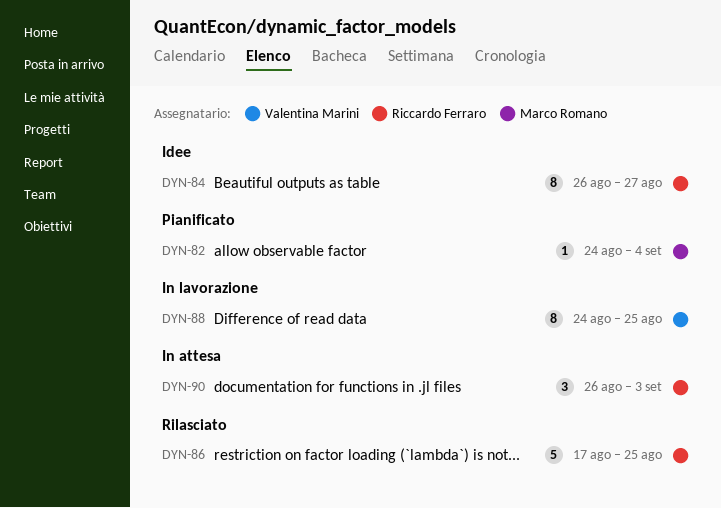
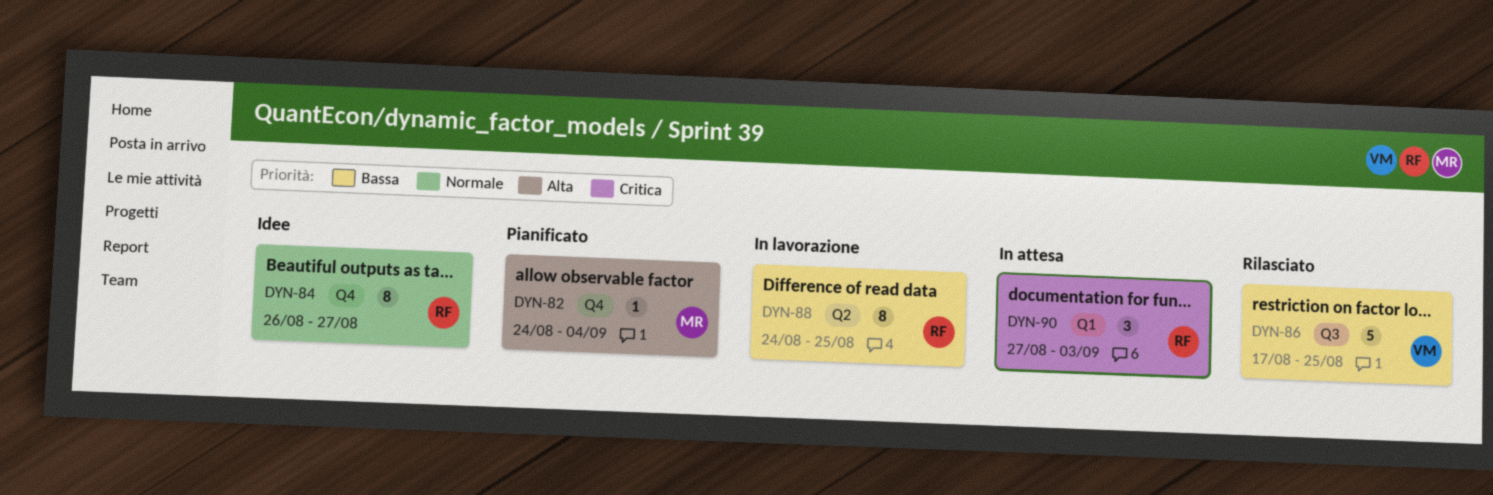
DYN-86, owner: Riccardo Ferraro -> Valentina Marini
DYN-88, owner: Valentina Marini -> Riccardo Ferraro
DYN-90, start: Aug 26 -> Aug 27

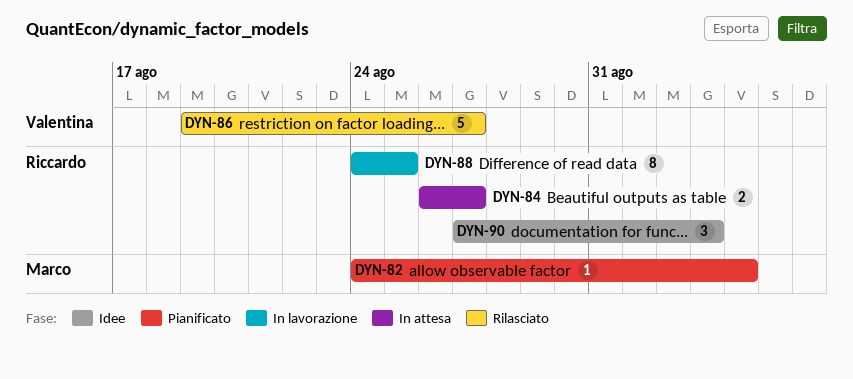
DYN-84, status: Idee -> In attesa
DYN-84, estimate: 8 -> 2
DYN-86, start: Aug 17 -> Aug 19
DYN-86, due: Aug 25 -> Aug 27
DYN-90, status: In attesa -> Idee

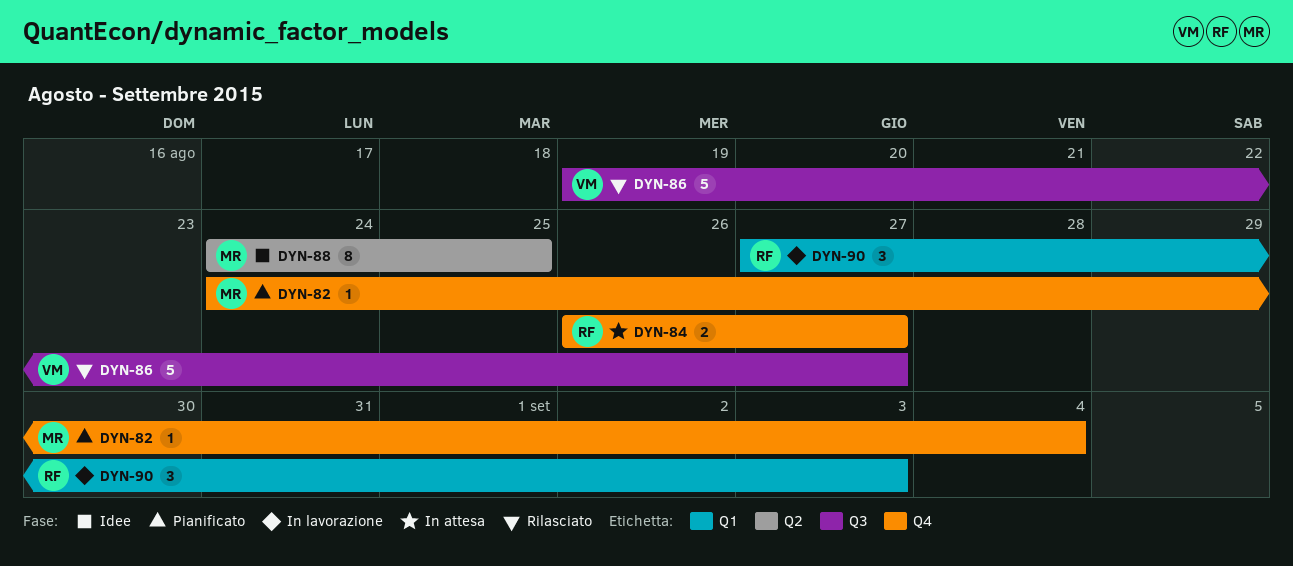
DYN-88, status: In lavorazione -> Idee
DYN-88, owner: Riccardo -> Marco
DYN-90, status: Idee -> In lavorazione

